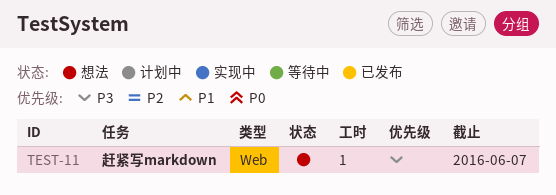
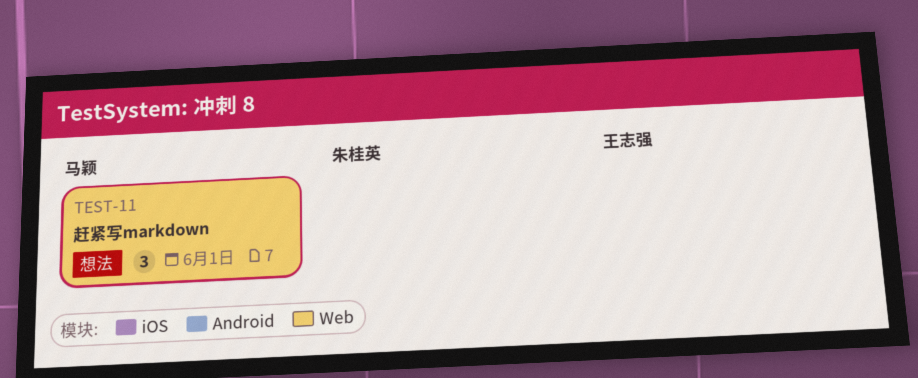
TEST-11, estimate: 1 -> 3
TEST-11, due: Jun 7 -> Jun 1

